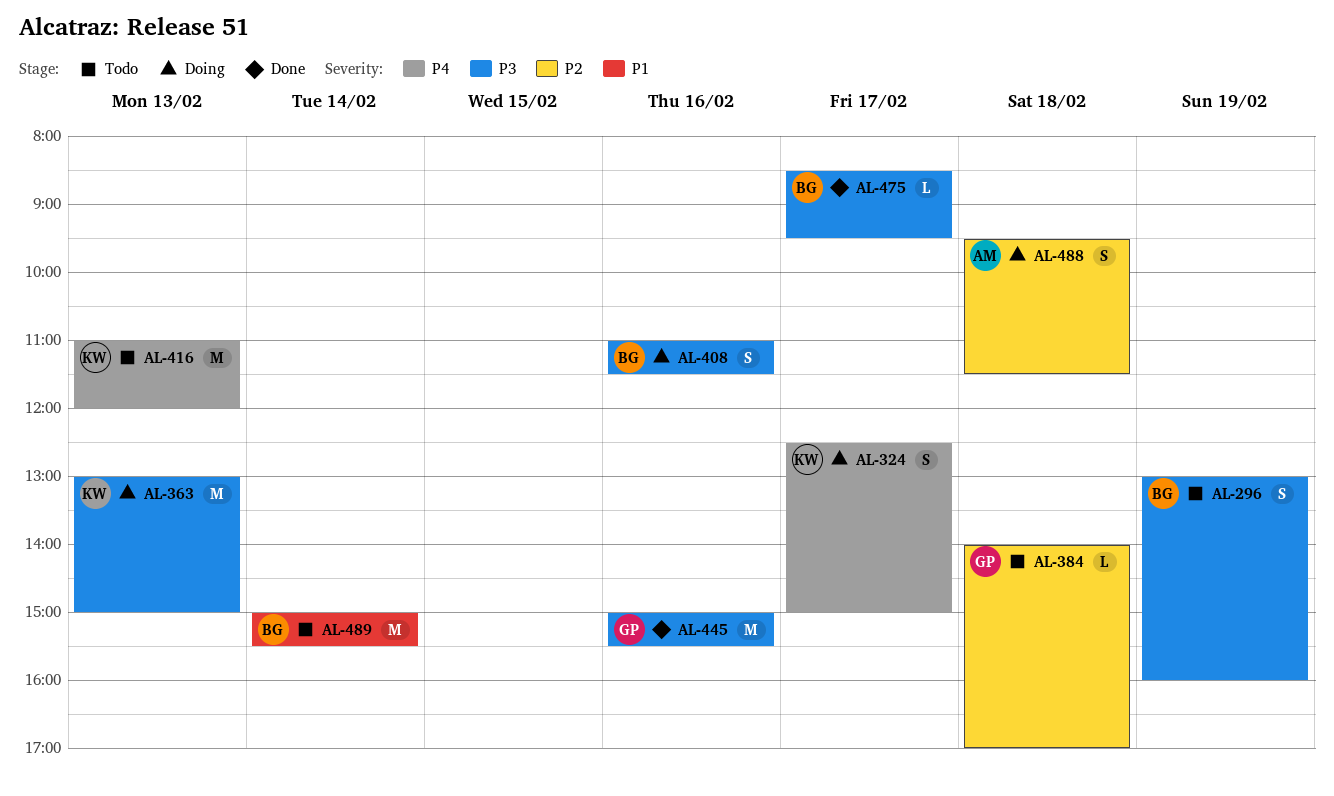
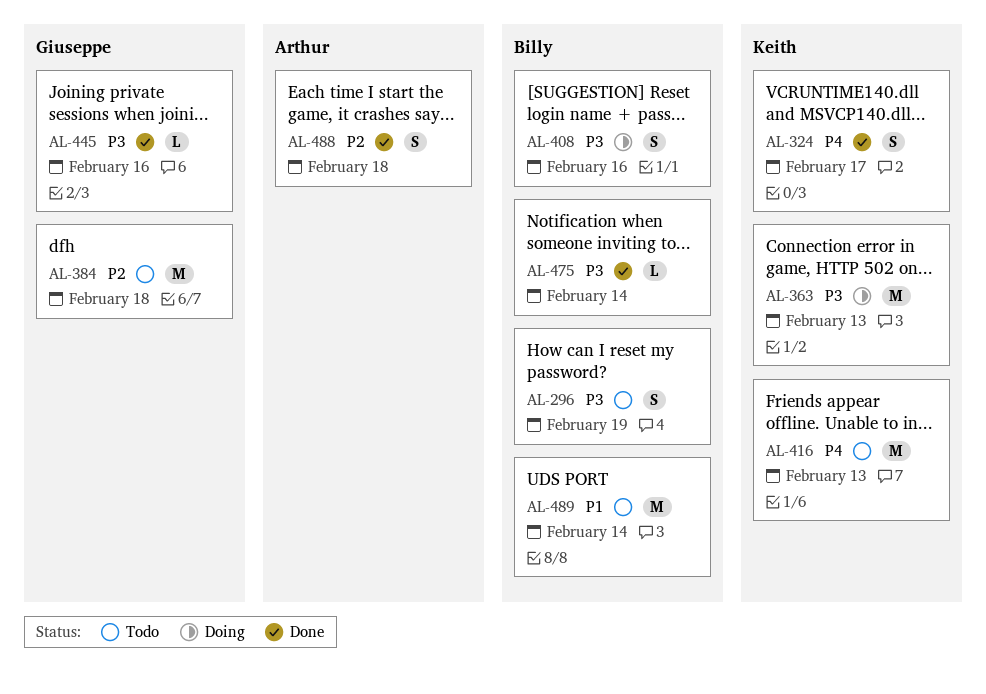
AL-324, status: Doing -> Done
AL-384, estimate: L -> M
AL-445, estimate: M -> L
AL-475, day: Feb 17 -> Feb 14
AL-488, status: Doing -> Done

